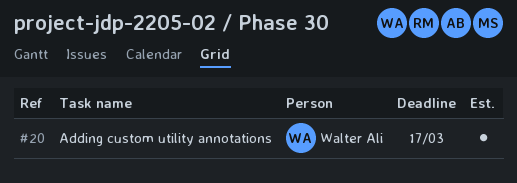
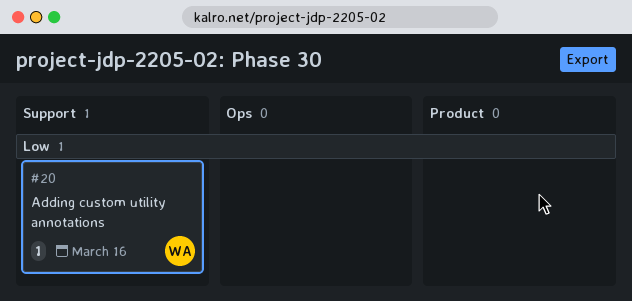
#20, due: Mar 17 -> Mar 16

